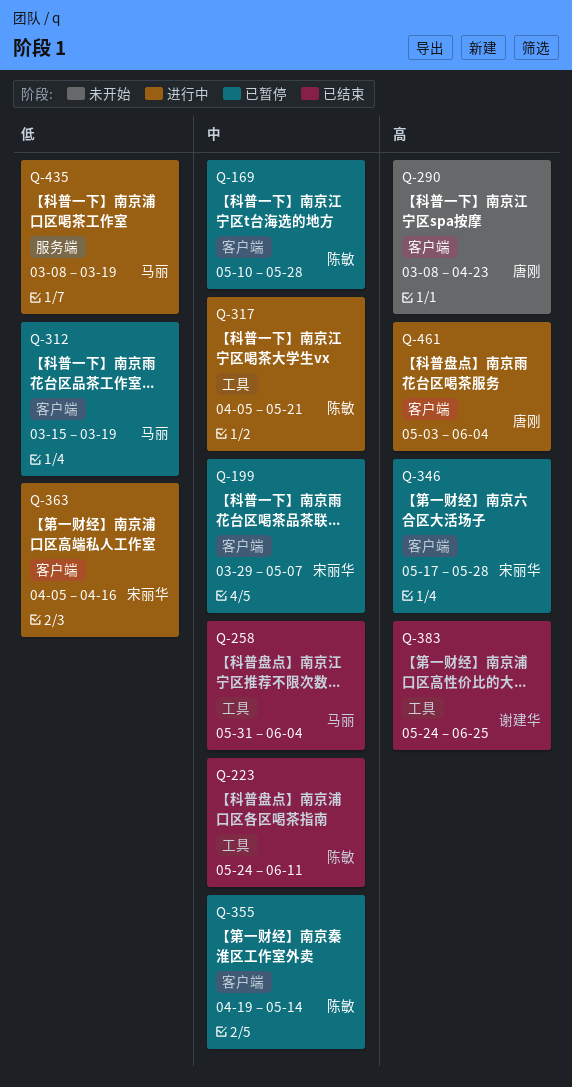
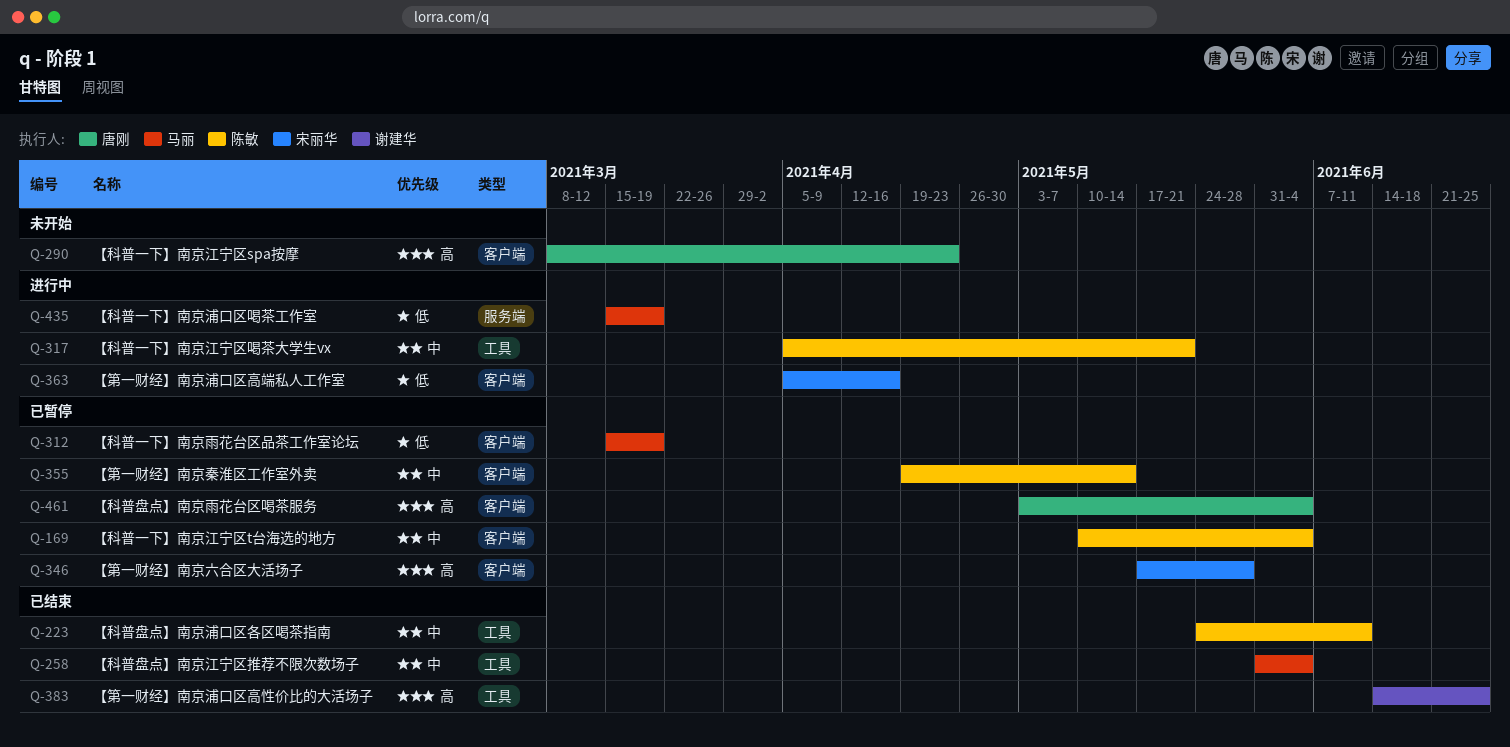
Q-169, due: May 28 -> Jun 4
Q-199: present -> none
Q-383, start: May 24 -> Jun 14
Q-435, start: Mar 8 -> Mar 15
Q-461, status: 进行中 -> 已暂停

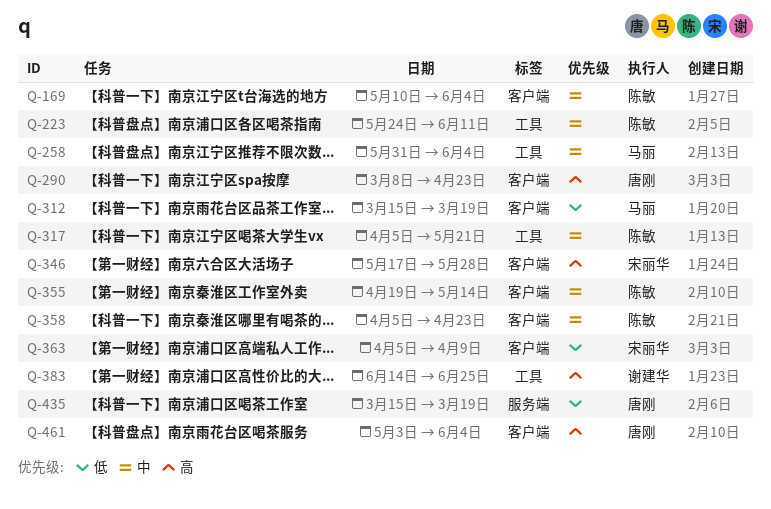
Q-358: none -> present
Q-363, due: Apr 16 -> Apr 9
Q-435, owner: 马丽 -> 唐刚

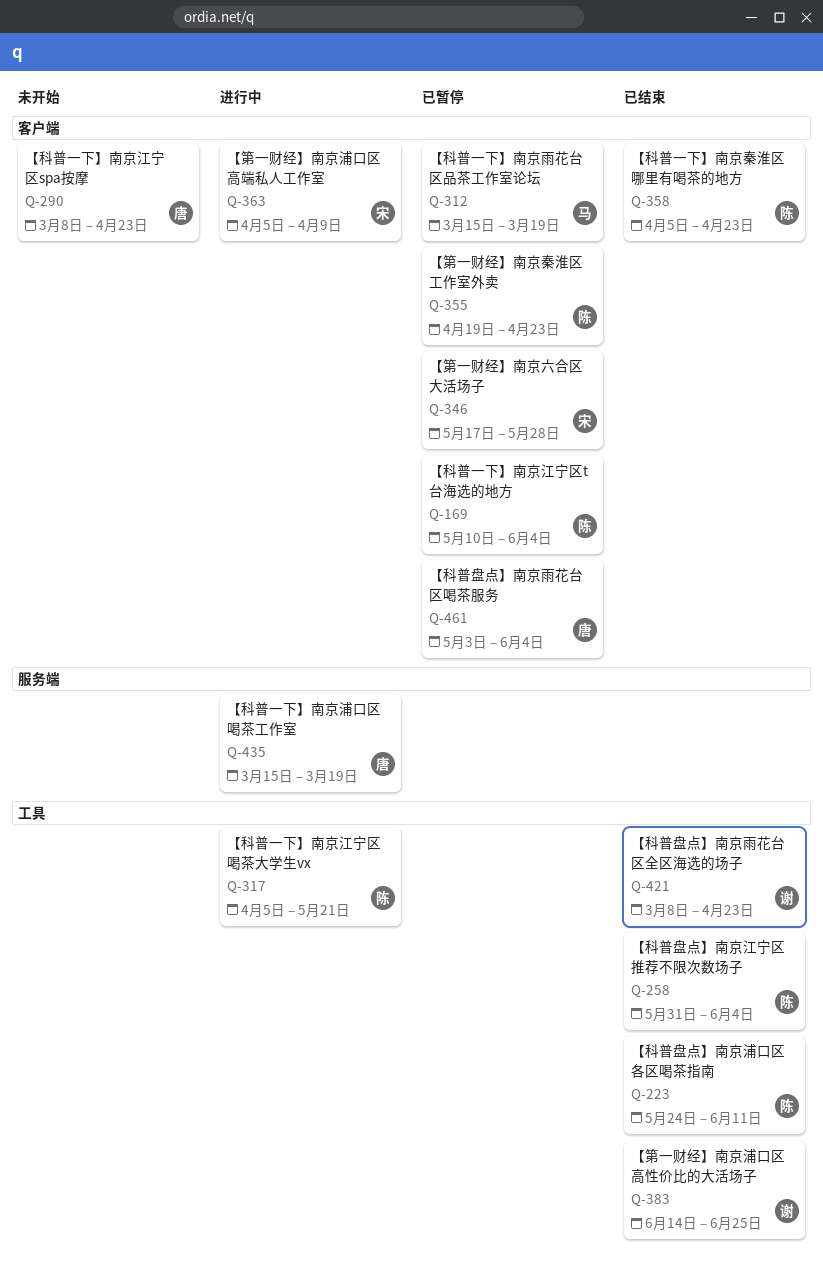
Q-258, owner: 马丽 -> 陈敏
Q-355, due: May 14 -> Apr 23
Q-421: none -> present

